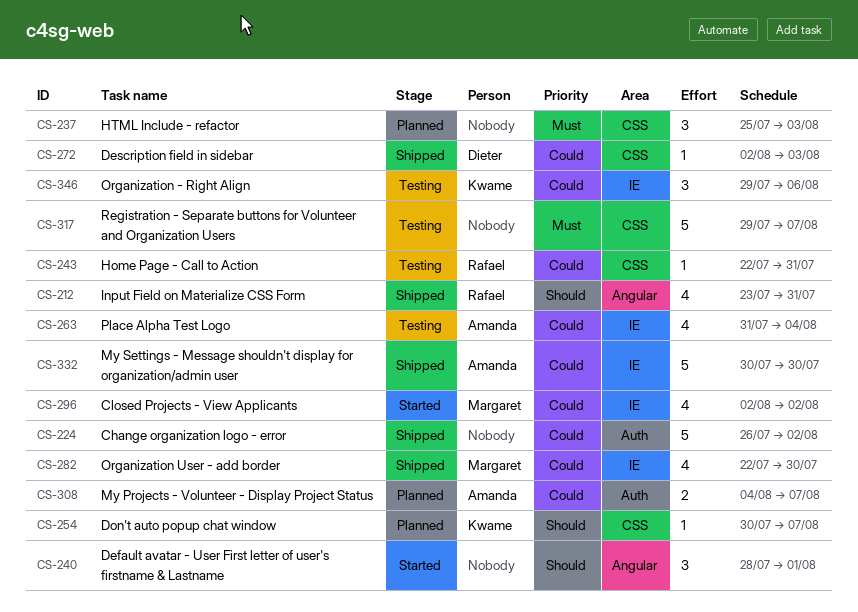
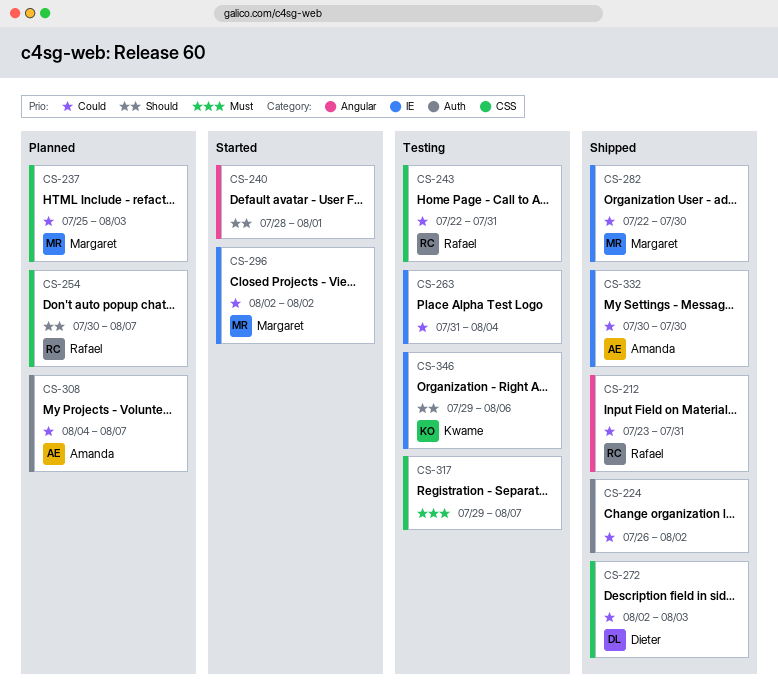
CS-212, priority: Should -> Could
CS-237, owner: none -> Margaret
CS-237, priority: Must -> Could
CS-254, owner: Kwame -> Rafael
CS-263, owner: Amanda -> none
CS-346, priority: Could -> Should

